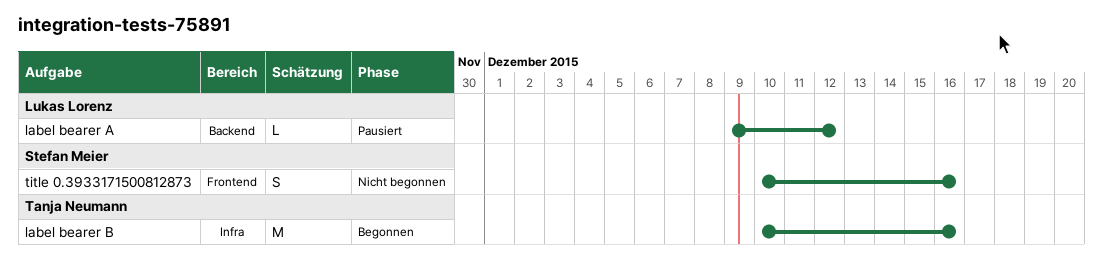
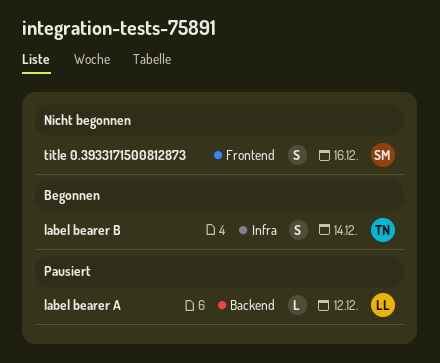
label bearer B, estimate: M -> S
label bearer B, due: Dec 16 -> Dec 14

